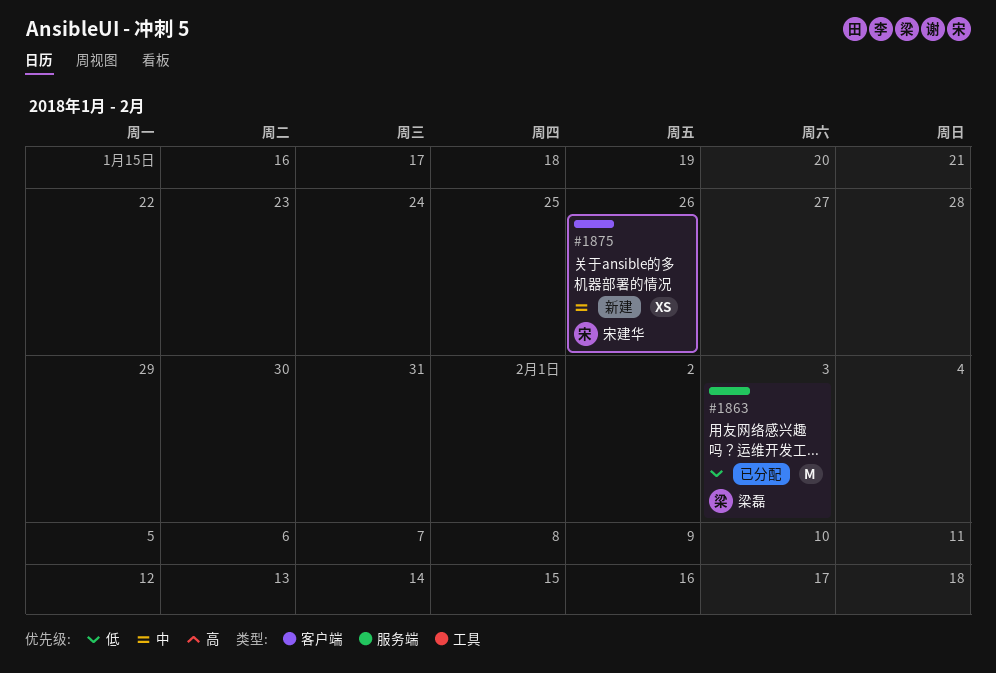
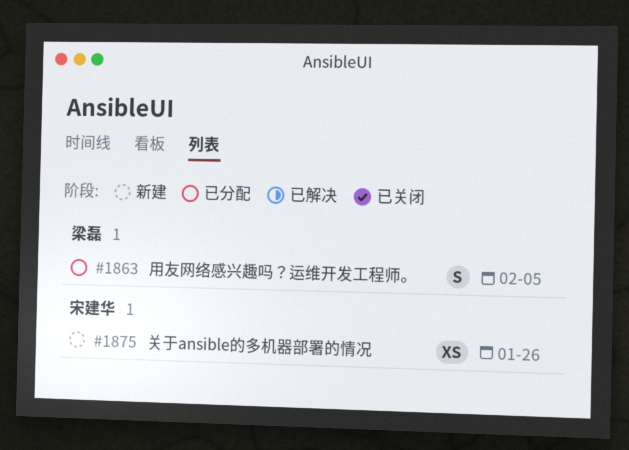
#1863, estimate: M -> S
#1863, due: Feb 3 -> Feb 5

